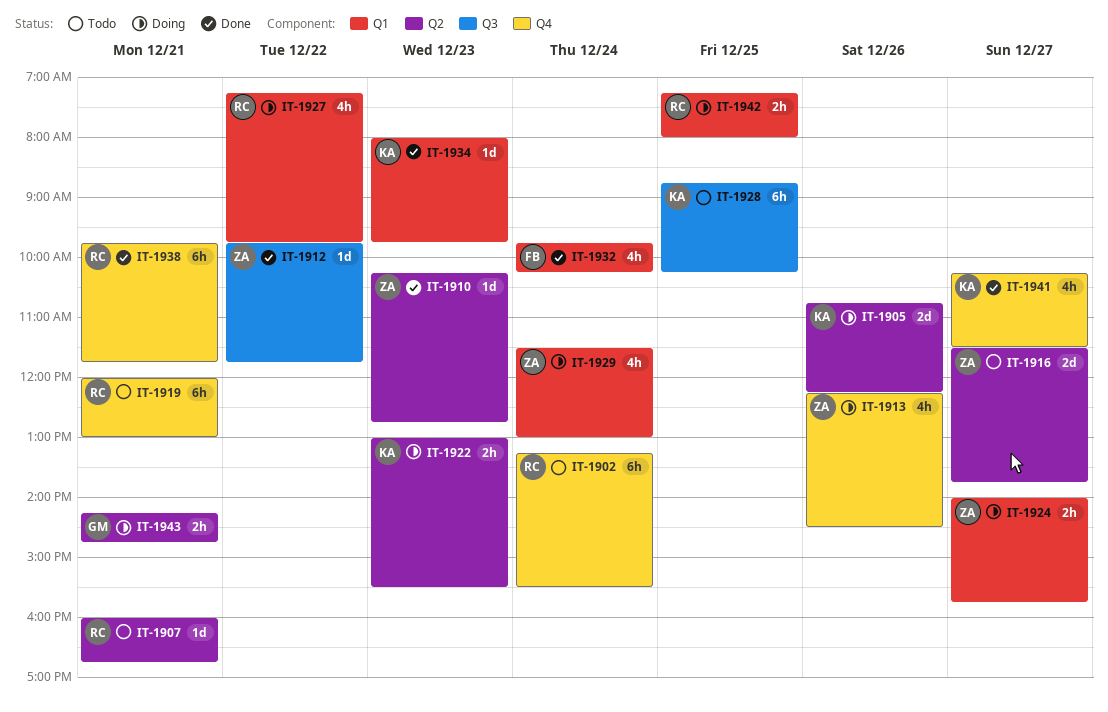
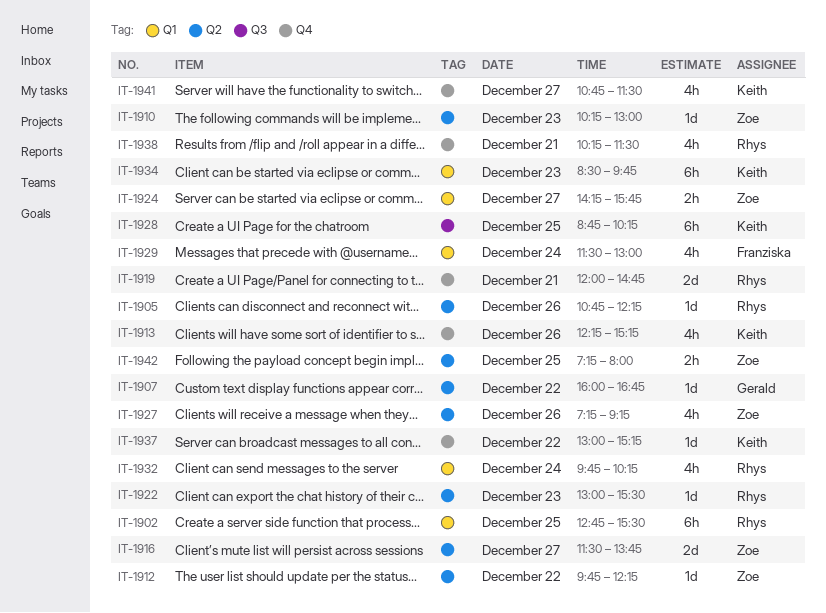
IT-1902, label: Q4 -> Q1
IT-1902, day: Dec 24 -> Dec 25
IT-1902, begins: 13:15 -> 12:45
IT-1905, owner: Keith -> Rhys
IT-1905, estimate: 2d -> 1d
IT-1907, owner: Rhys -> Gerald
IT-1907, day: Dec 21 -> Dec 22
IT-1910, ends: 12:45 -> 13:00
IT-1912, label: Q3 -> Q2
IT-1912, ends: 11:45 -> 12:15
IT-1913, owner: Zoe -> Keith
IT-1913, ends: 14:30 -> 15:15
IT-1919, estimate: 6h -> 2d
IT-1919, ends: 13:00 -> 14:45
IT-1922, owner: Keith -> Rhys
IT-1922, estimate: 2h -> 1d
IT-1924, begins: 14:00 -> 14:15
IT-1927, owner: Rhys -> Zoe
IT-1927, label: Q1 -> Q2
IT-1927, day: Dec 22 -> Dec 26
IT-1927, ends: 09:45 -> 09:15
IT-1929, owner: Zoe -> Franziska
IT-1932, owner: Franziska -> Rhys
IT-1934, estimate: 1d -> 6h
IT-1934, begins: 08:00 -> 08:30
IT-1937: none -> present
IT-1938, estimate: 6h -> 4h
IT-1938, begins: 09:45 -> 10:15
IT-1938, ends: 11:45 -> 11:30
IT-1941, begins: 10:15 -> 10:45
IT-1942, owner: Rhys -> Zoe
IT-1942, label: Q1 -> Q2
IT-1943: present -> none

